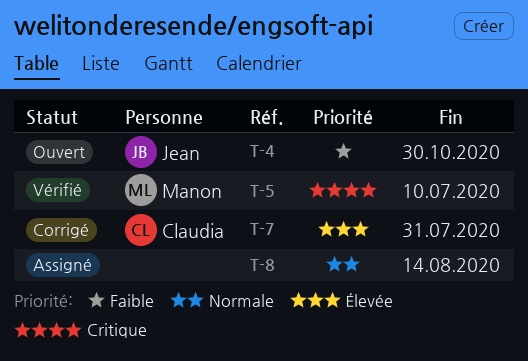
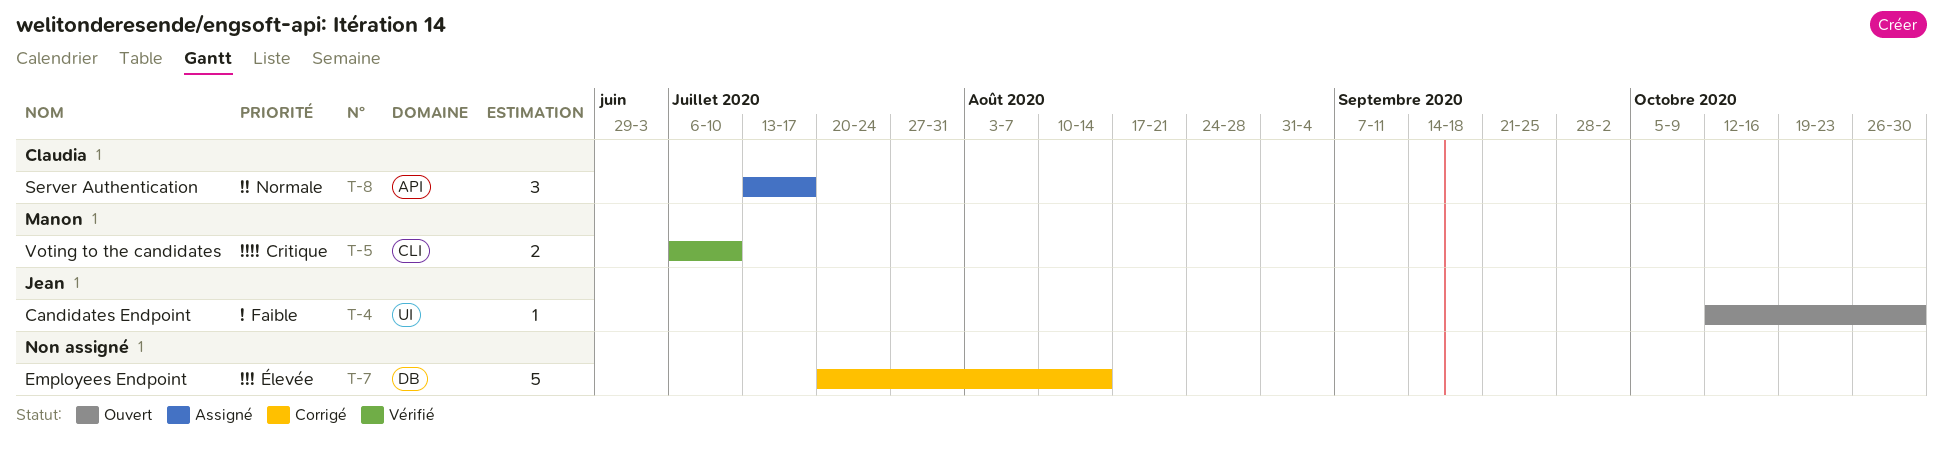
T-7, owner: Claudia -> none
T-7, due: Jul 31 -> Aug 14
T-8, owner: none -> Claudia
T-8, due: Aug 14 -> Jul 17

